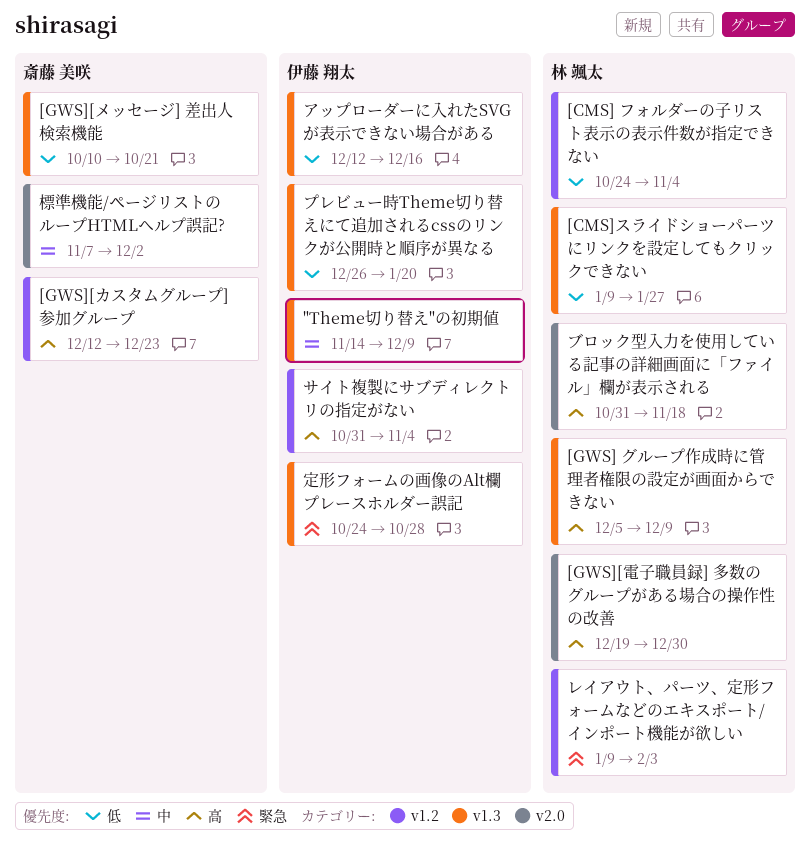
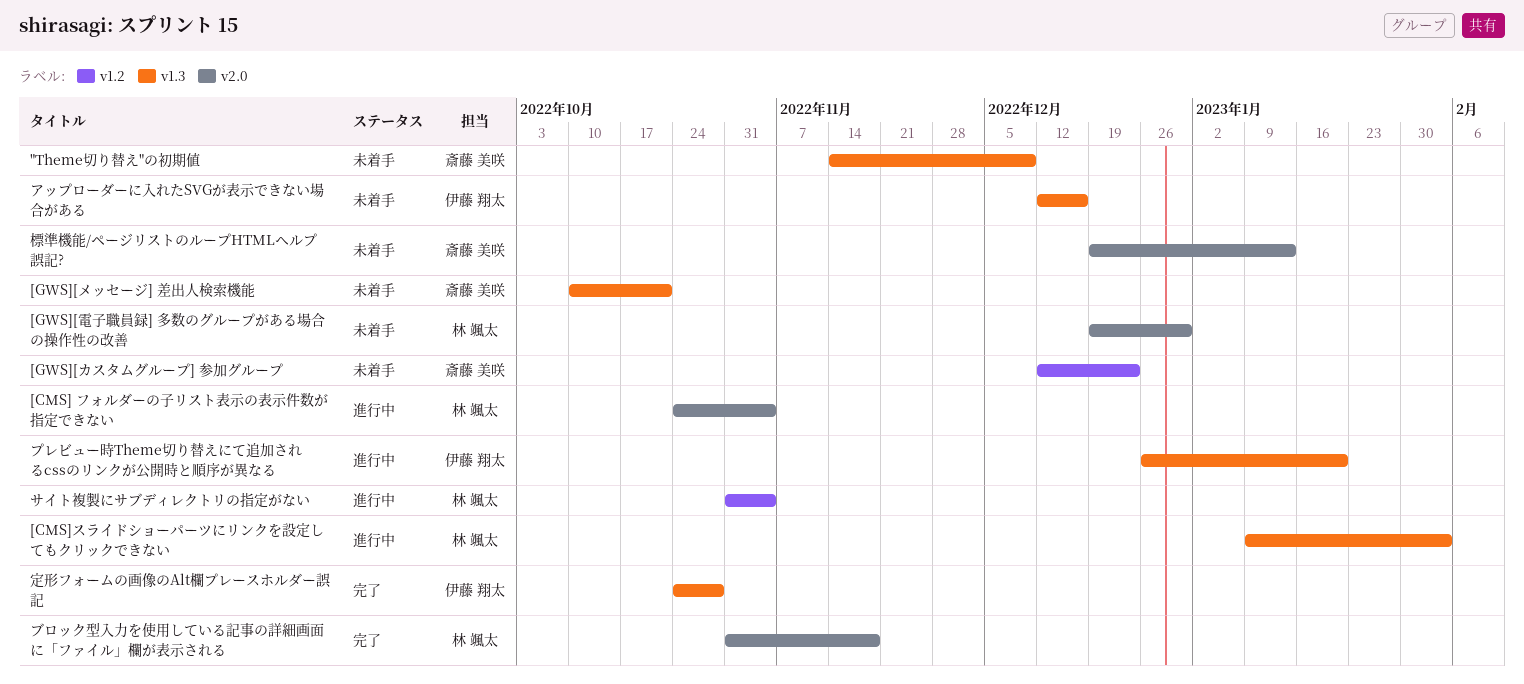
"Theme切り替え"の初期値, owner: 伊藤 翔太 -> 斎藤 美咲
[CMS] フォルダーの子リスト表示の表示件数が指定できない, label: v1.2 -> v2.0
[CMS]スライドショーパーツにリンクを設定してもクリックできない, due: Jan 27 -> Feb 3
[GWS] グループ作成時に管理者権限の設定が画面からできない: present -> none
サイト複製にサブディレクトリの指定がない, owner: 伊藤 翔太 -> 林 颯太
レイアウト、パーツ、定形フォームなどのエキスポート/インポート機能が欲しい: present -> none
標準機能/ページリストのループHTMLヘルプ誤記?, start: Nov 7 -> Dec 19
標準機能/ページリストのループHTMLヘルプ誤記?, due: Dec 2 -> Jan 13

